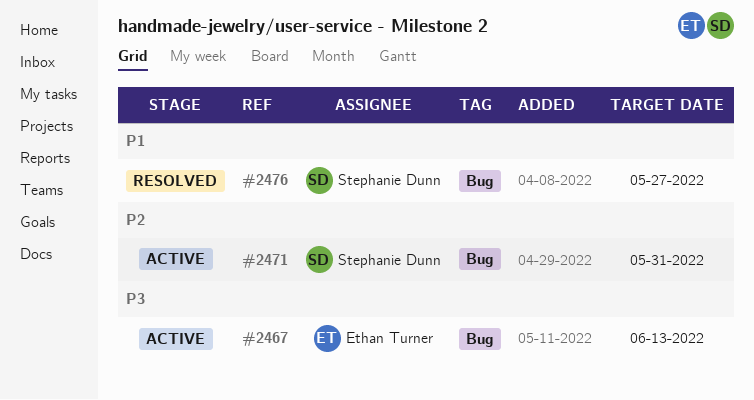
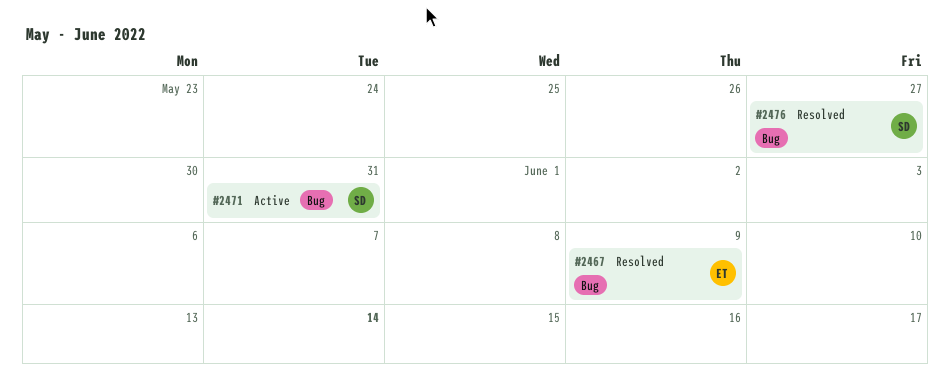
#2467, status: Active -> Resolved
#2467, due: Jun 13 -> Jun 9

